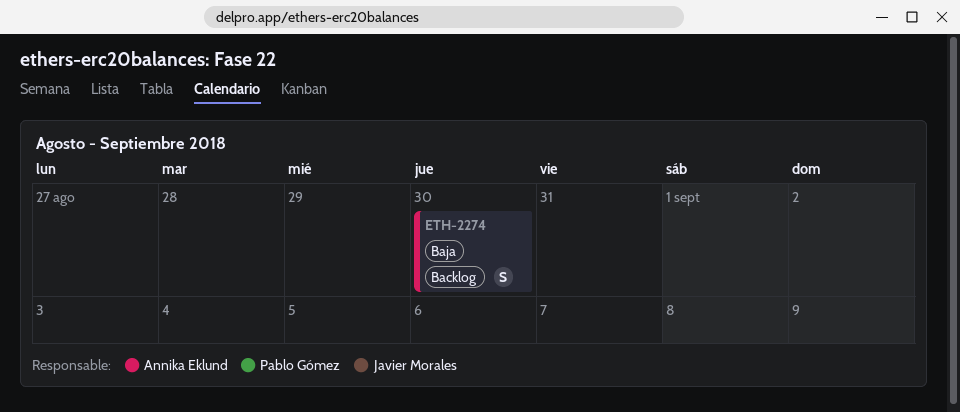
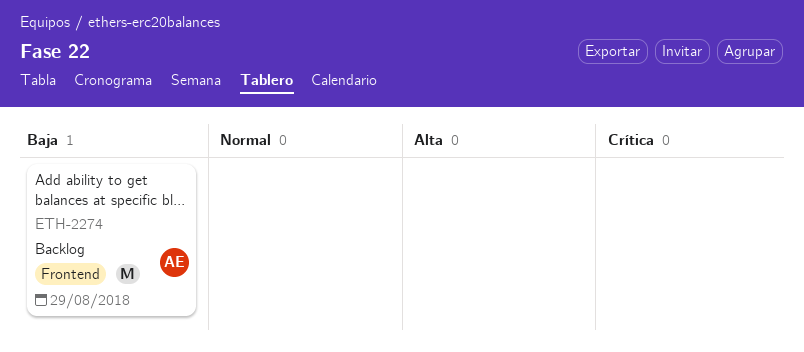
ETH-2274, estimate: S -> M
ETH-2274, due: Aug 30 -> Aug 29

